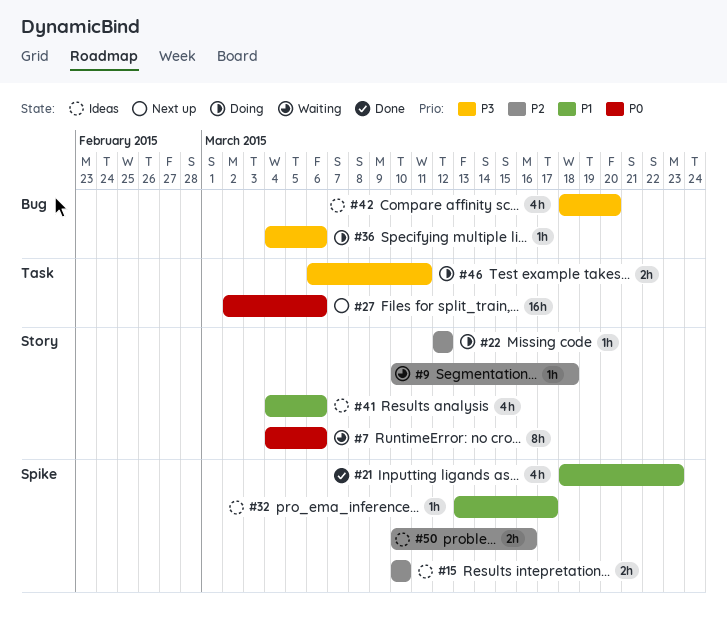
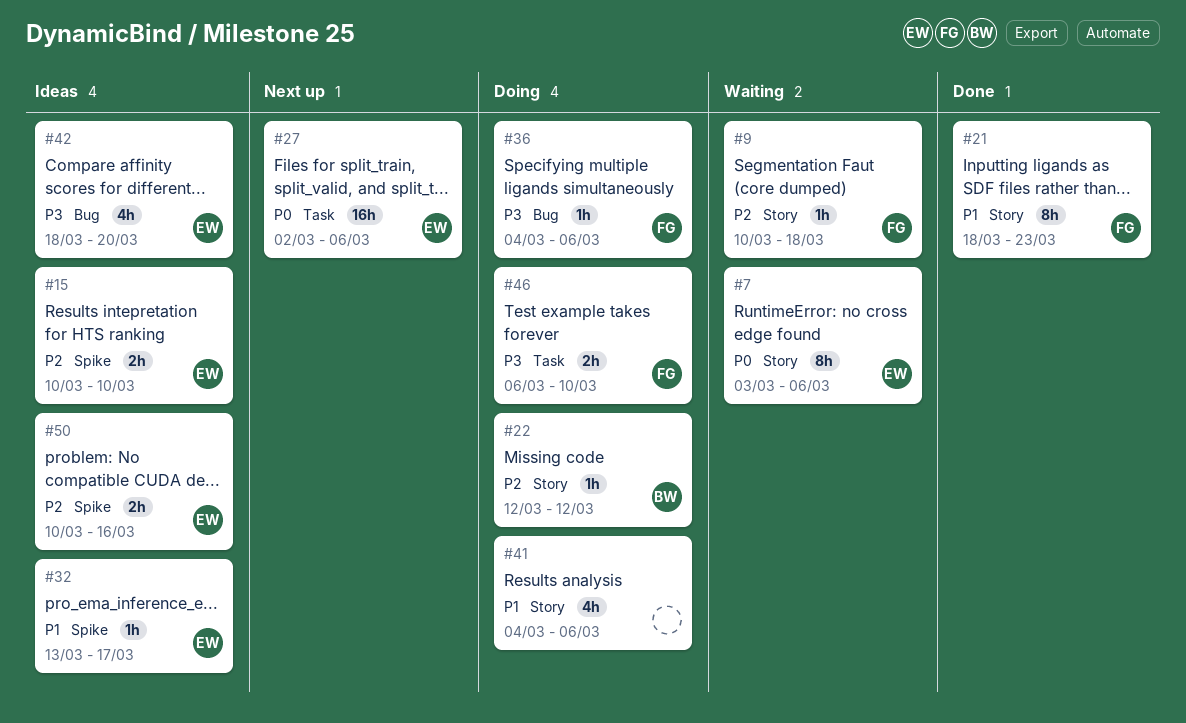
#7, start: Mar 4 -> Mar 3
#21, label: Spike -> Story
#21, estimate: 4h -> 8h
#41, status: Ideas -> Doing
#46, due: Mar 11 -> Mar 10

